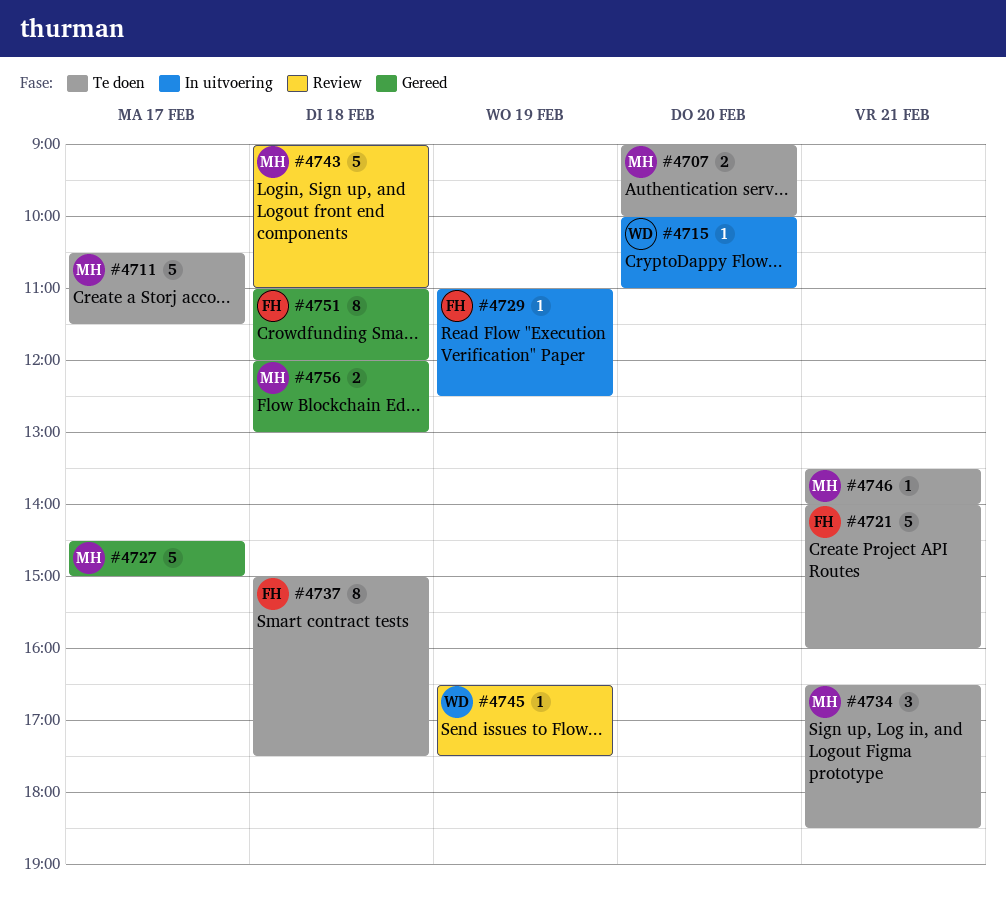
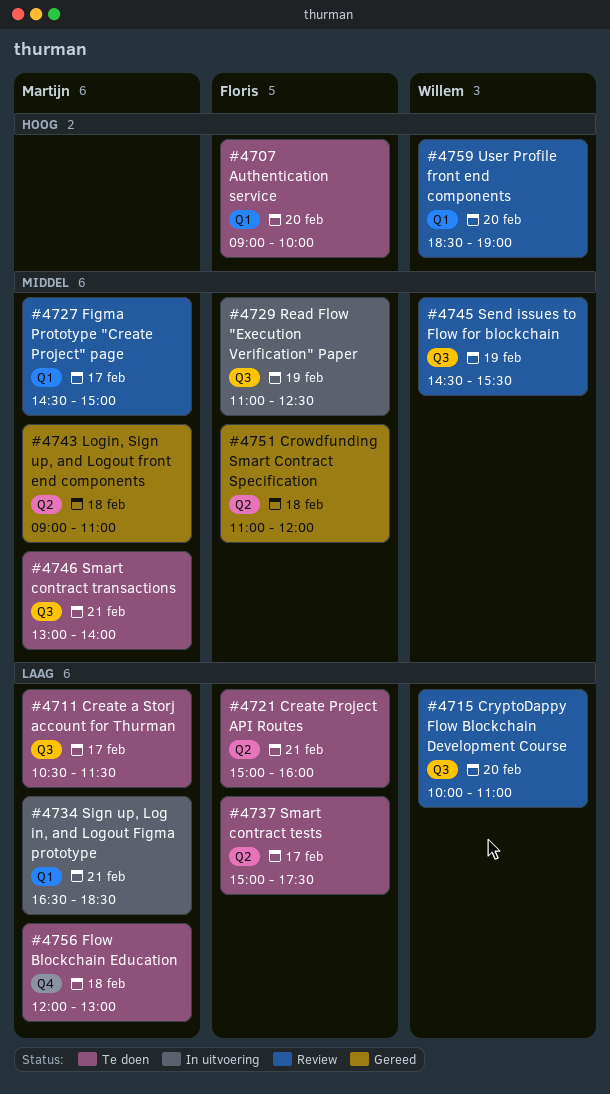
#4707, owner: Martijn -> Floris
#4715, status: In uitvoering -> Review
#4721, begins: 14:00 -> 15:00
#4727, status: Gereed -> Review
#4734, status: Te doen -> In uitvoering
#4737, day: Feb 18 -> Feb 17
#4743, status: Review -> Gereed
#4745, begins: 16:30 -> 14:30
#4745, ends: 17:30 -> 15:30
#4746, begins: 13:30 -> 13:00
#4756, status: Gereed -> Te doen
#4759: none -> present

